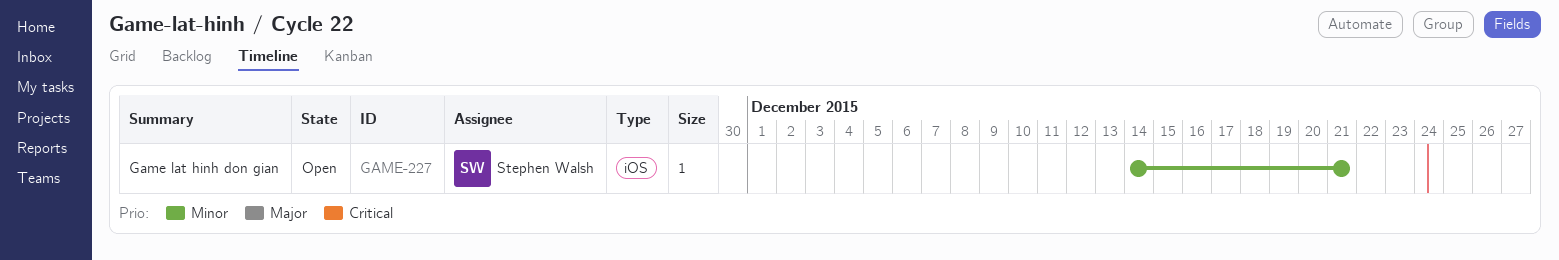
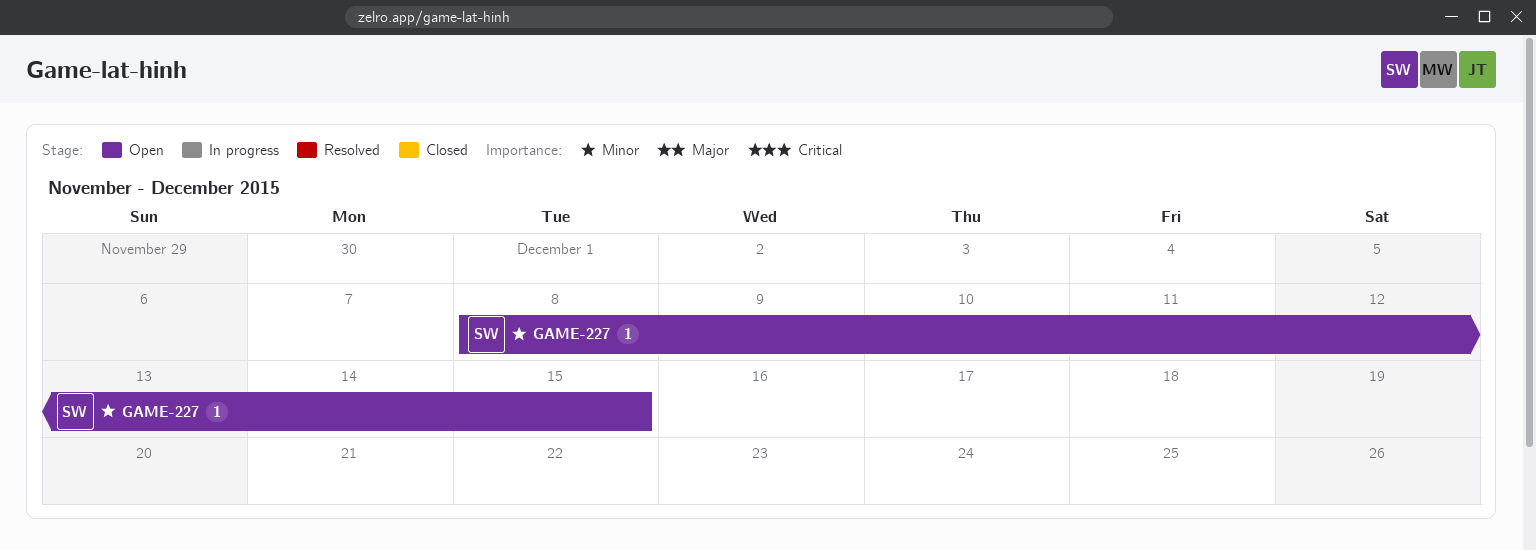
GAME-227, start: Dec 14 -> Dec 8
GAME-227, due: Dec 21 -> Dec 15

